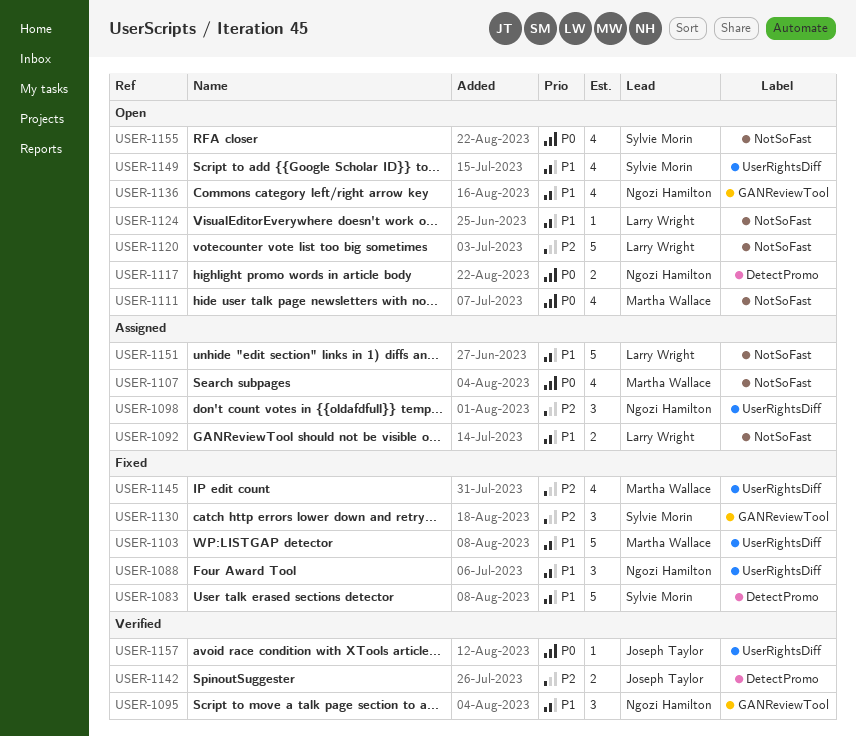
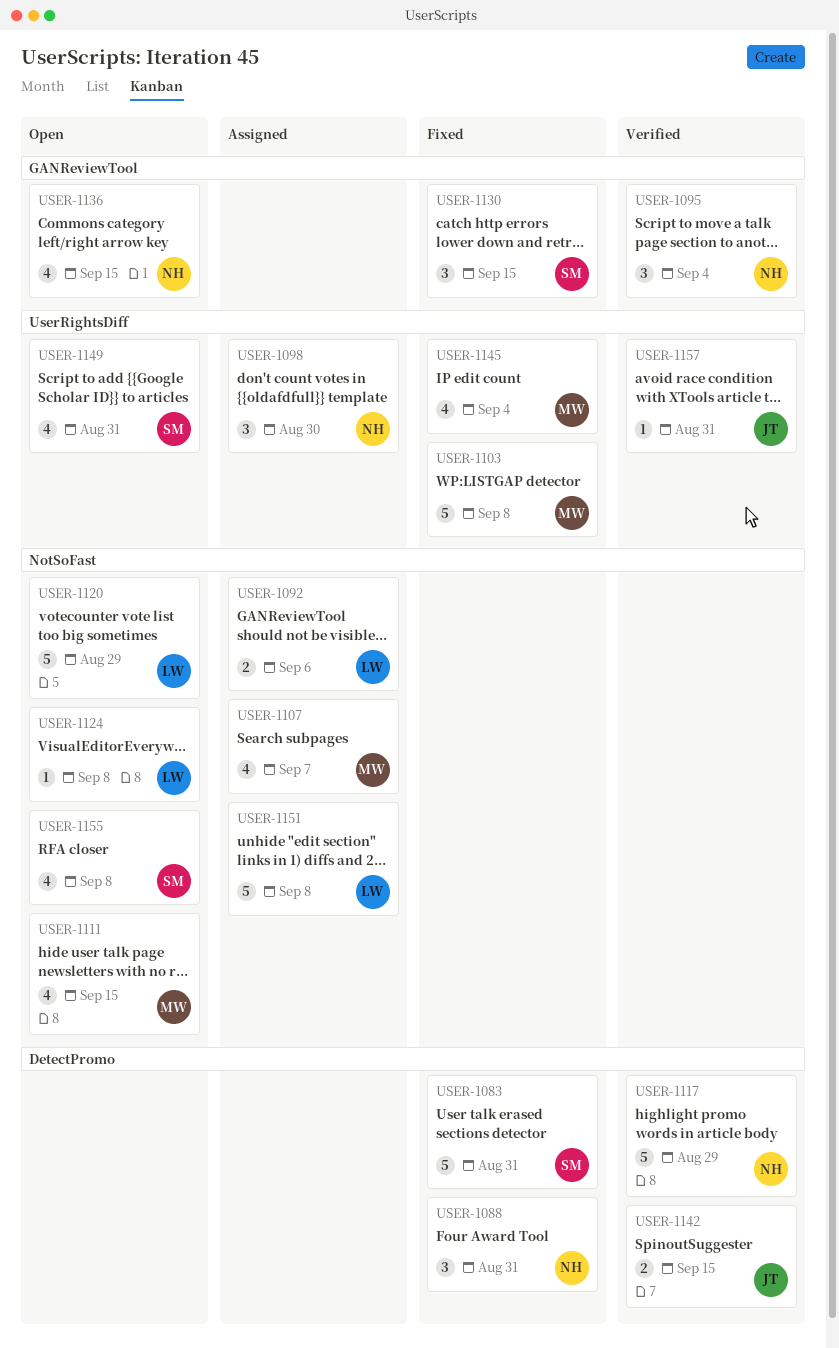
USER-1088, label: UserRightsDiff -> DetectPromo
USER-1117, status: Open -> Verified
USER-1117, estimate: 2 -> 5

